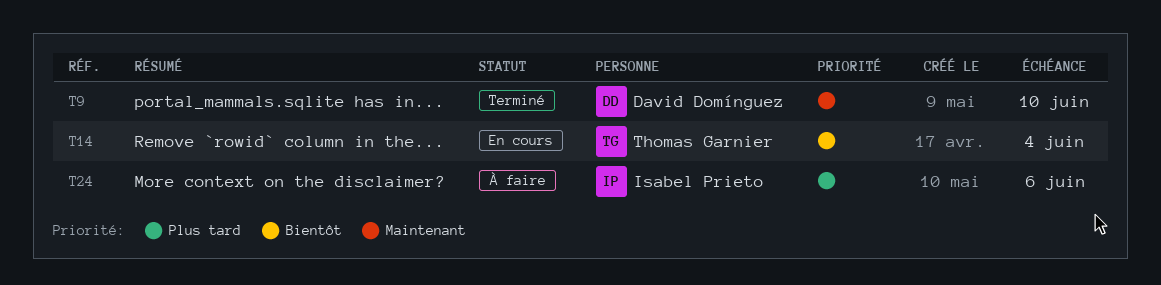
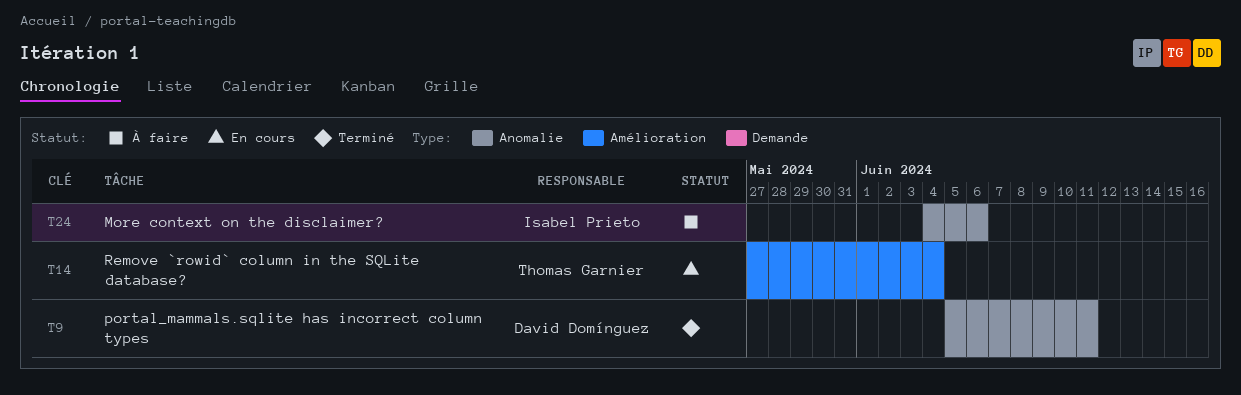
T9, due: Jun 10 -> Jun 11

